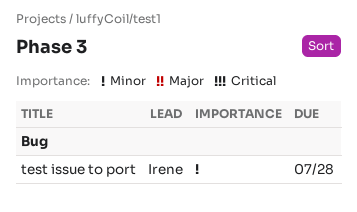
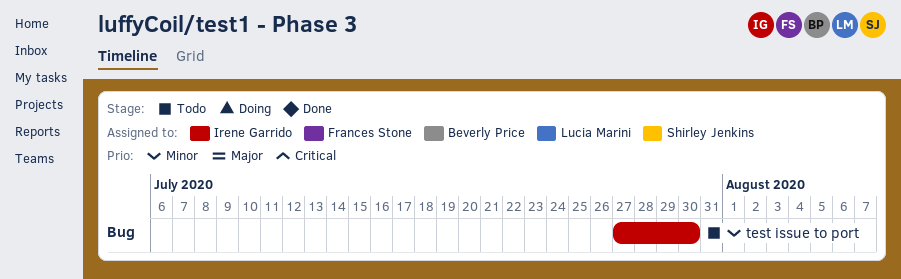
test issue to port, due: Jul 28 -> Jul 30

